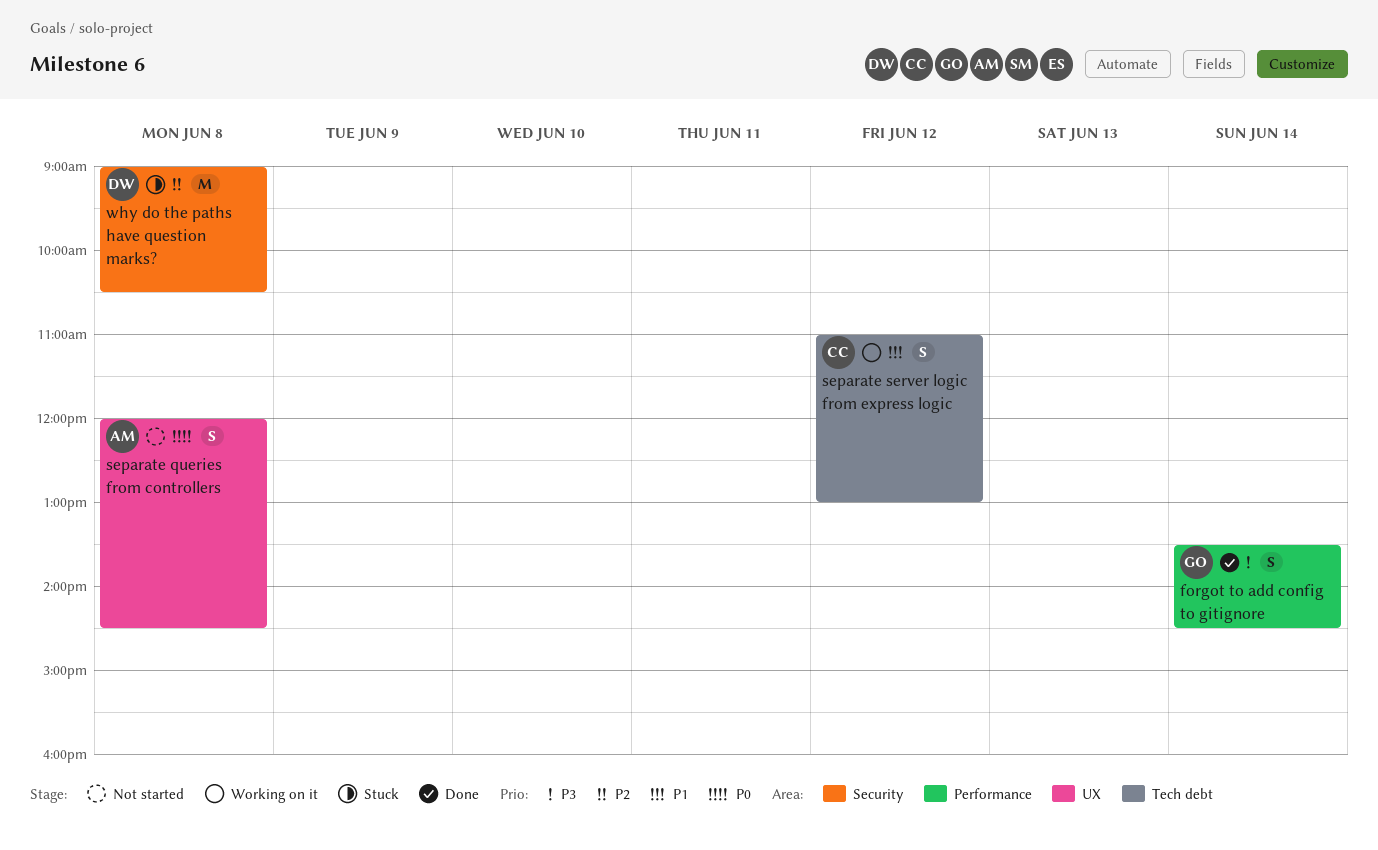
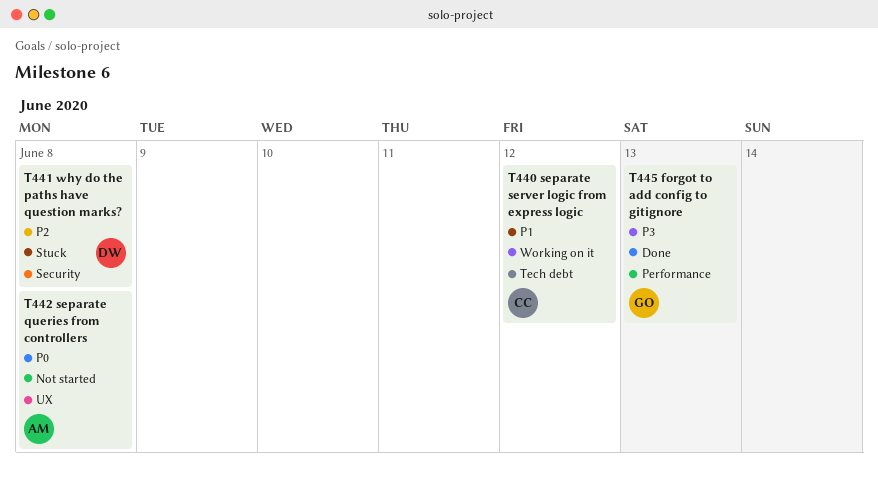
forgot to add config to gitignore, day: Jun 14 -> Jun 13

